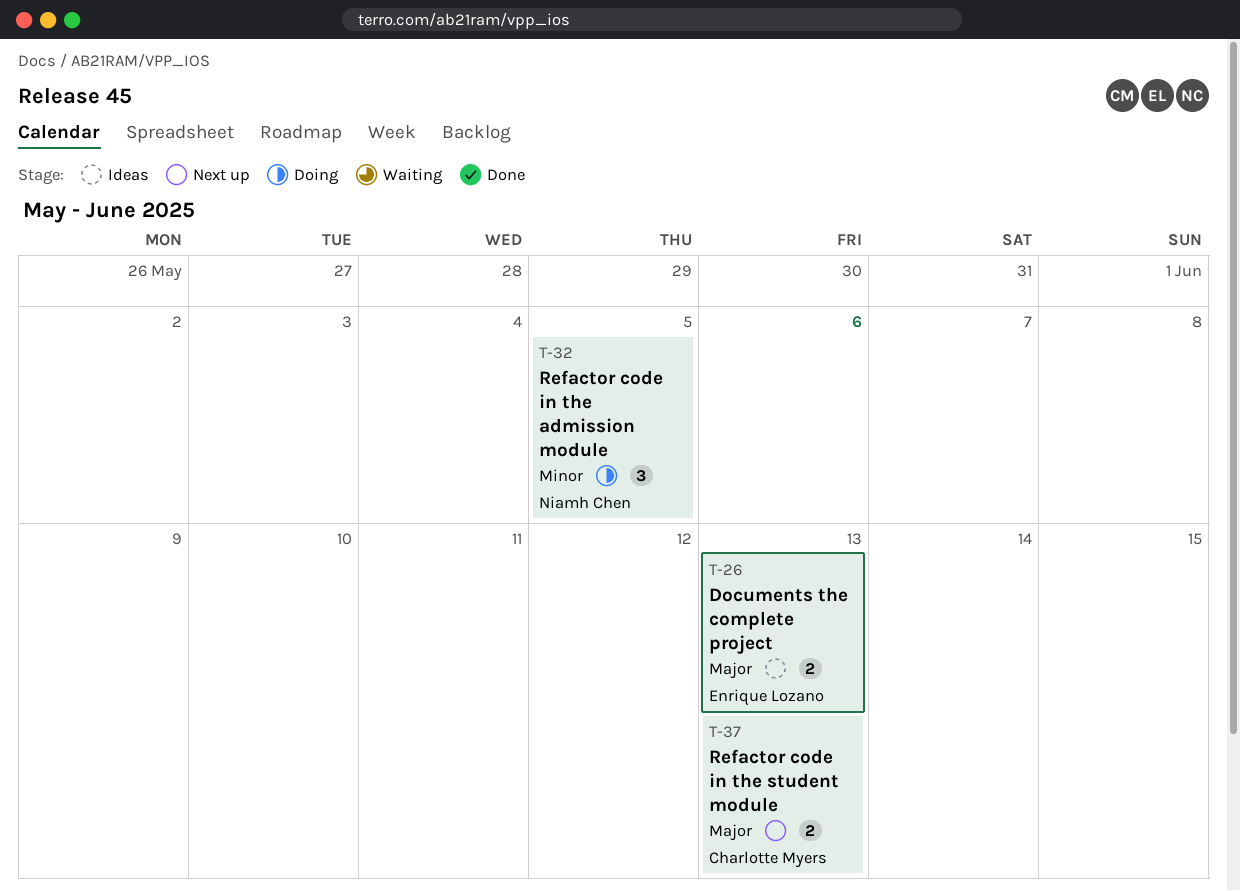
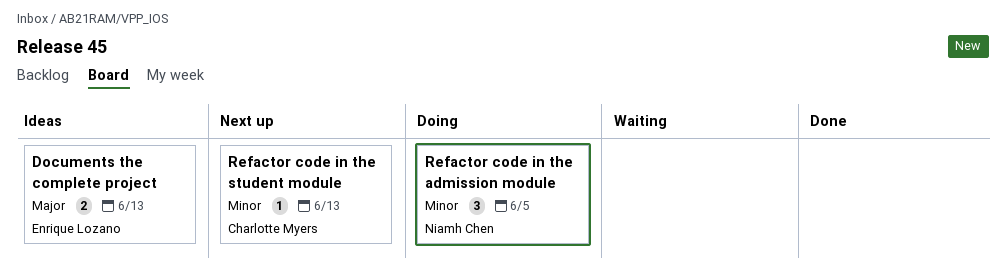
Refactor code in the student module, priority: Major -> Minor
Refactor code in the student module, estimate: 2 -> 1

